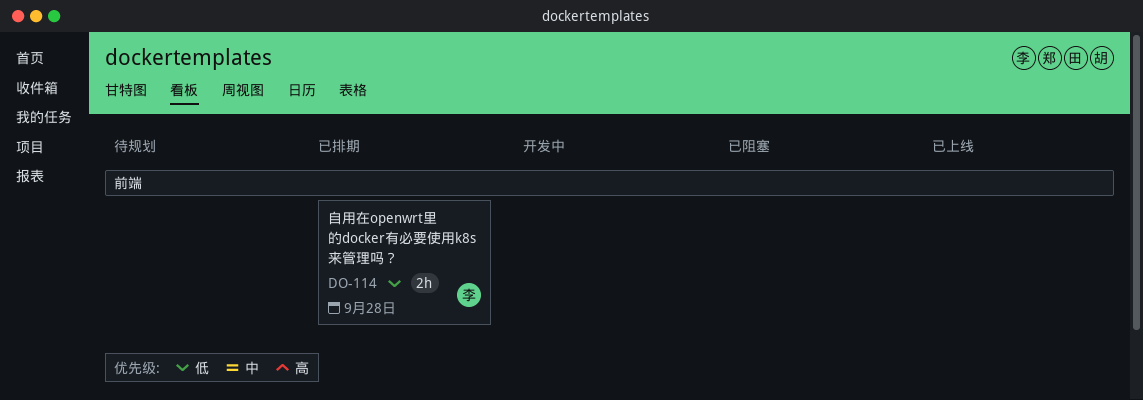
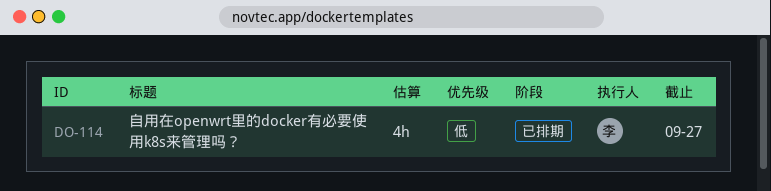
DO-114, estimate: 2h -> 4h
DO-114, due: Sep 28 -> Sep 27

